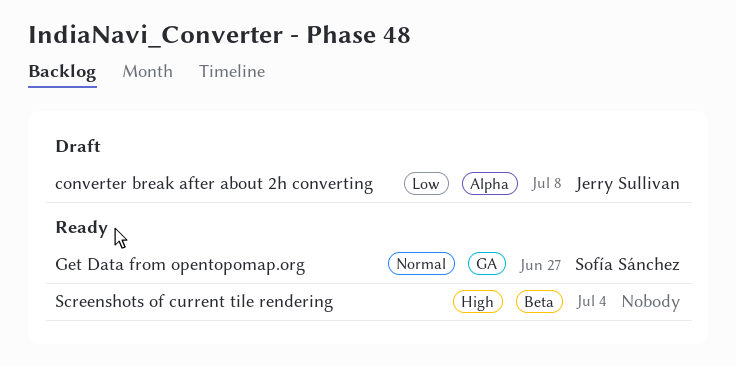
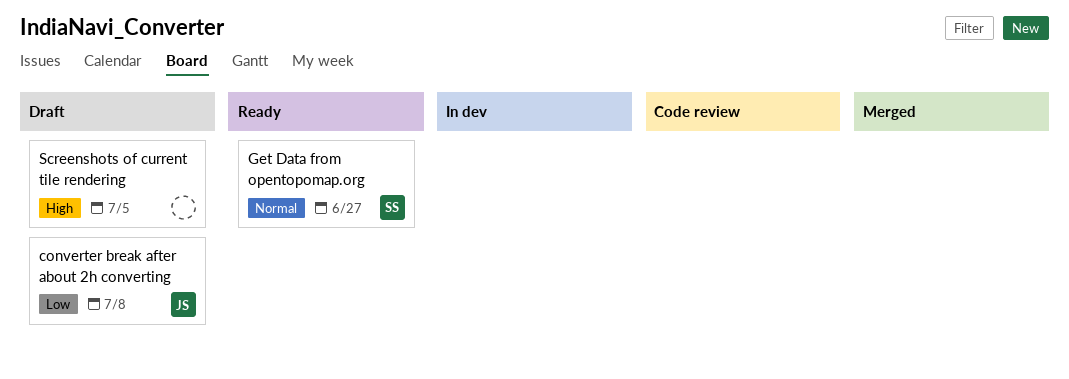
Screenshots of current tile rendering, status: Ready -> Draft
Screenshots of current tile rendering, due: Jul 4 -> Jul 5

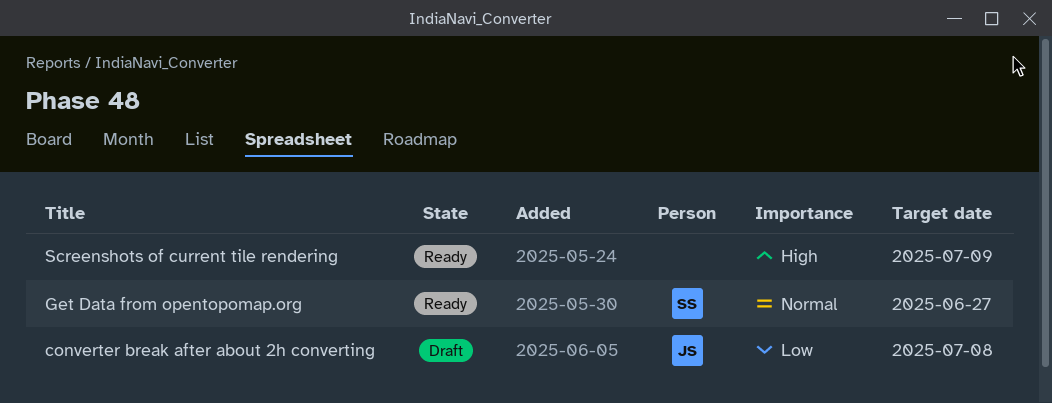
Screenshots of current tile rendering, status: Draft -> Ready
Screenshots of current tile rendering, due: Jul 5 -> Jul 9

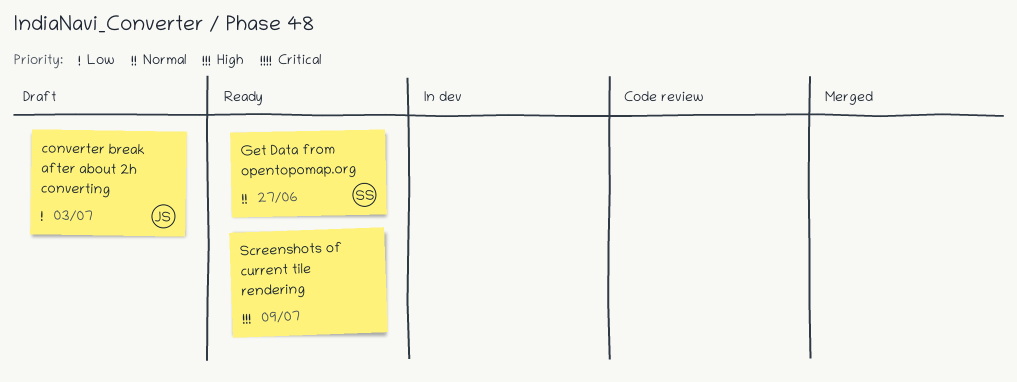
converter break after about 2h converting, due: Jul 8 -> Jul 3

